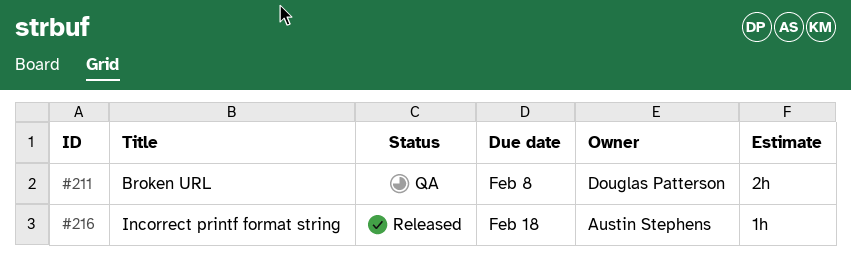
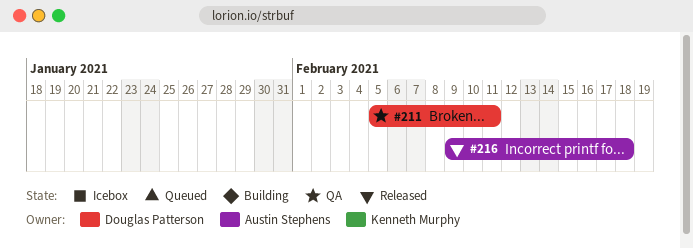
#211, due: Feb 8 -> Feb 11

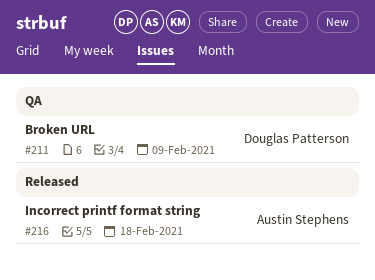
#211, due: Feb 11 -> Feb 9

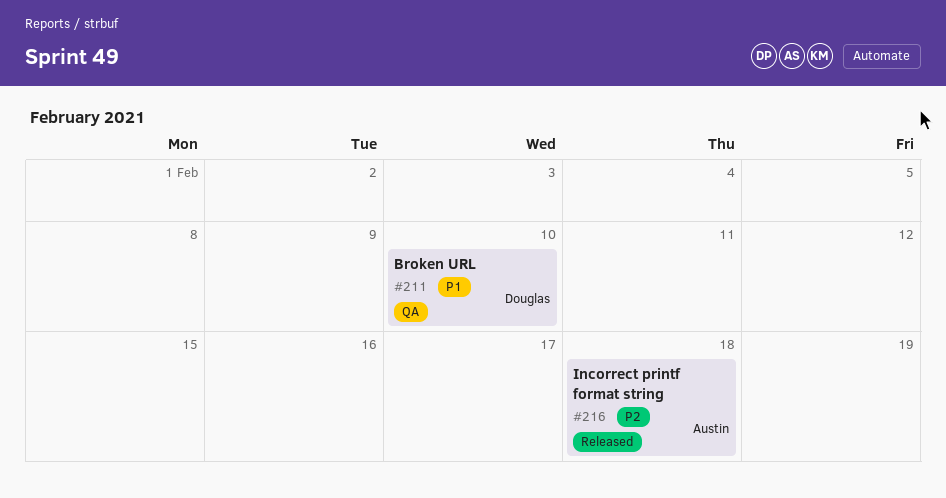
#211, due: Feb 9 -> Feb 10

